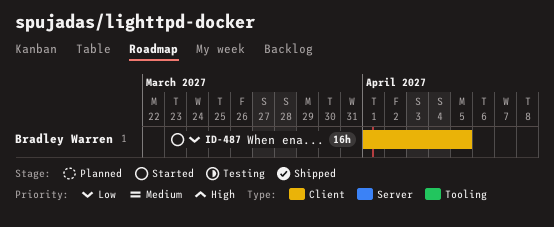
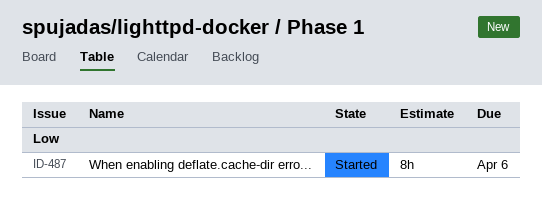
ID-487, estimate: 16h -> 8h
ID-487, due: Apr 5 -> Apr 6

